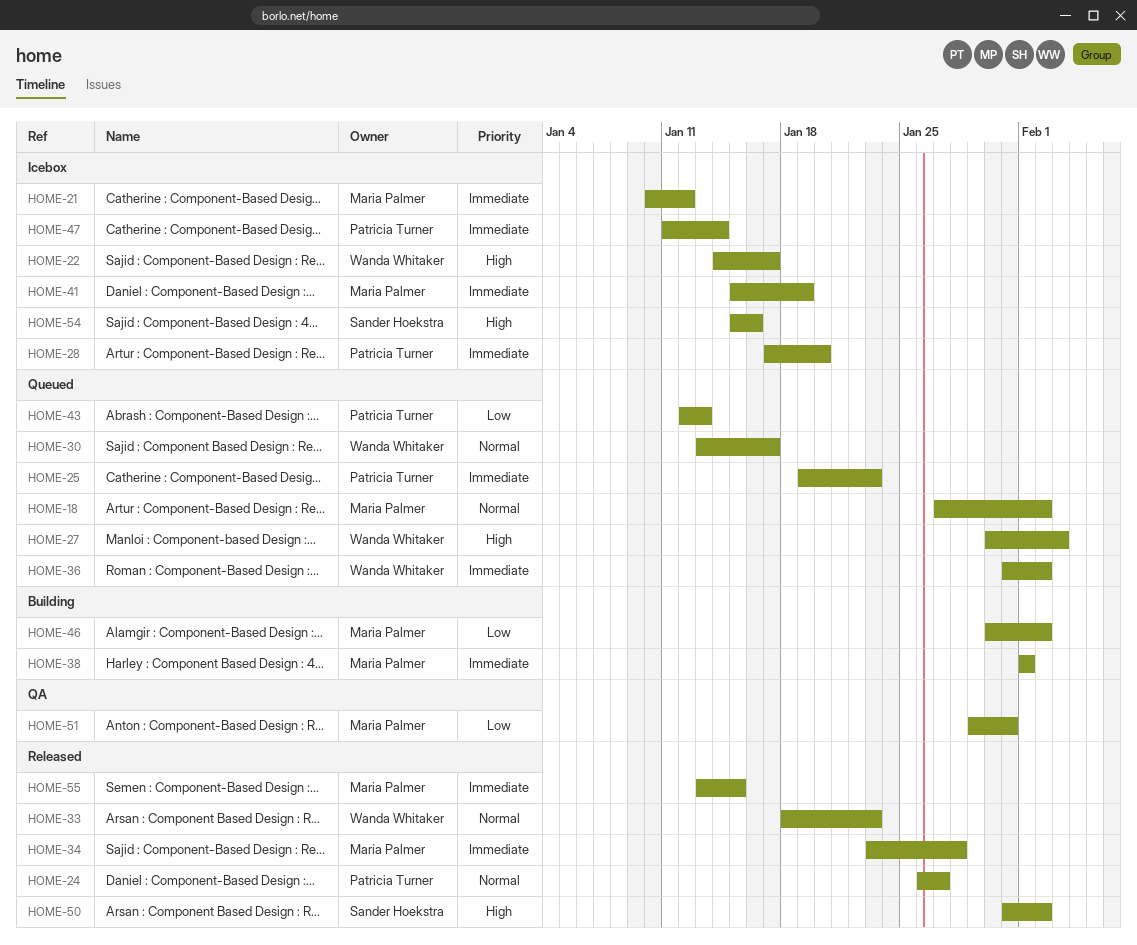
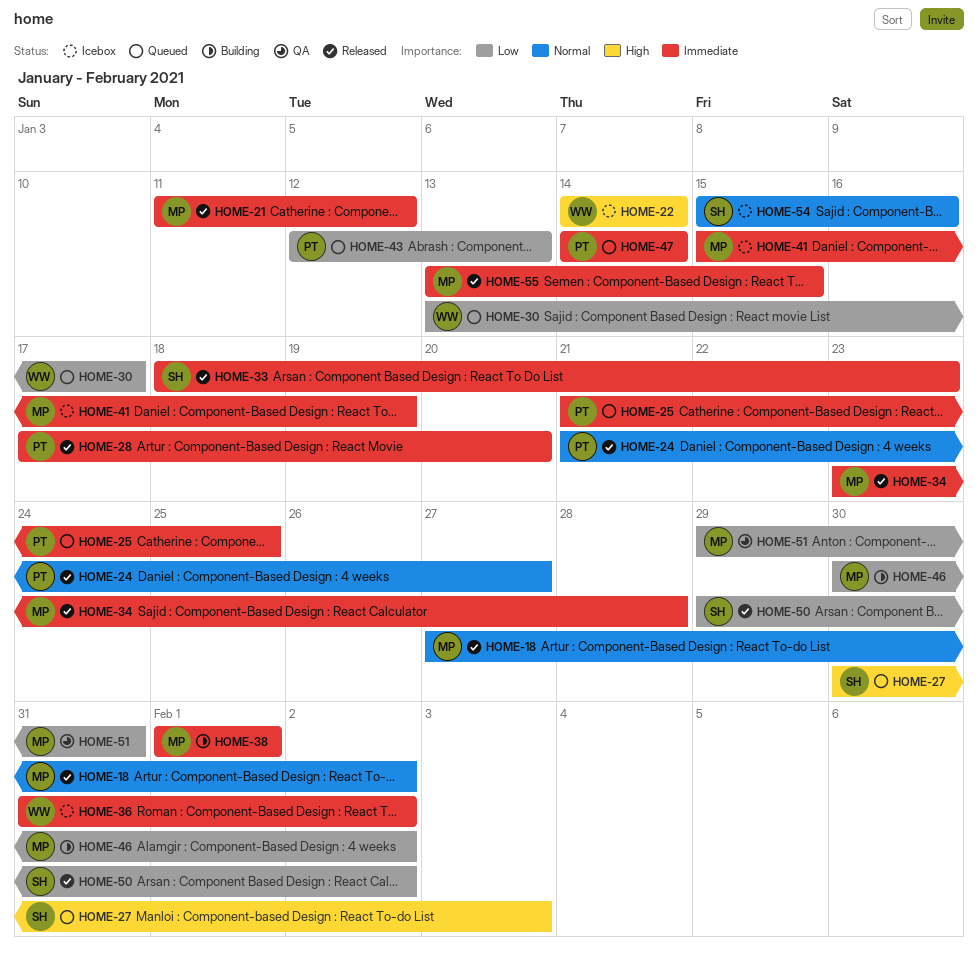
HOME-18, status: Queued -> Released
HOME-21, status: Icebox -> Released
HOME-21, start: Jan 10 -> Jan 11
HOME-22, due: Jan 17 -> Jan 14
HOME-24, start: Jan 26 -> Jan 21
HOME-25, start: Jan 19 -> Jan 21
HOME-25, due: Jan 23 -> Jan 25
HOME-27, owner: Wanda Whitaker -> Sander Hoekstra
HOME-28, status: Icebox -> Released
HOME-30, priority: Normal -> Low
HOME-33, owner: Wanda Whitaker -> Sander Hoekstra
HOME-33, priority: Normal -> Immediate
HOME-36, status: Queued -> Icebox
HOME-47, status: Icebox -> Queued
HOME-47, start: Jan 11 -> Jan 14
HOME-50, priority: High -> Low
HOME-50, start: Jan 31 -> Jan 29
HOME-54, priority: High -> Normal

